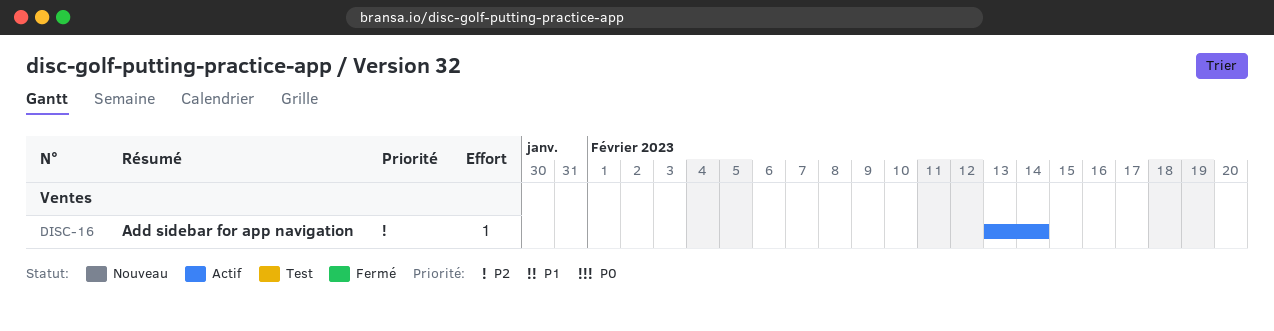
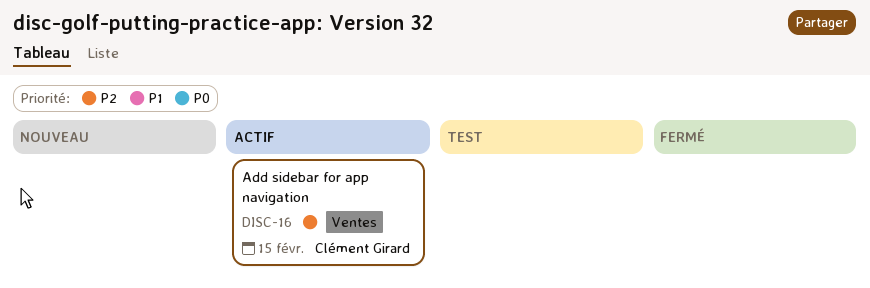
DISC-16, due: Feb 14 -> Feb 15

